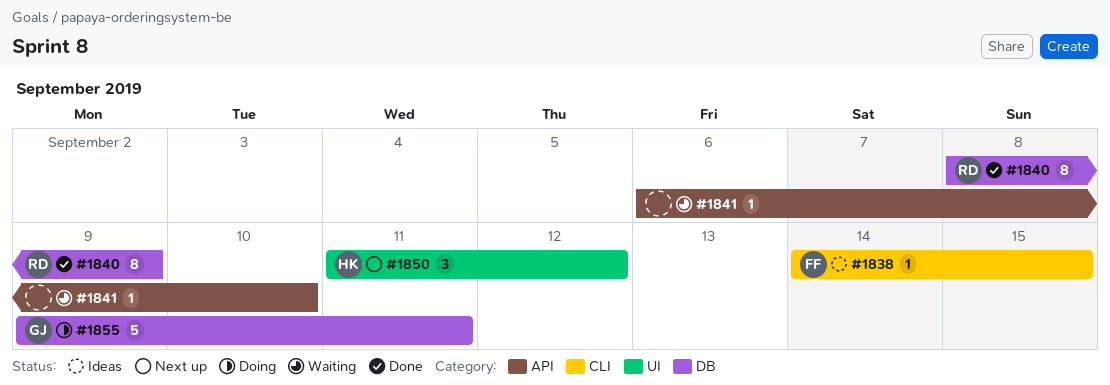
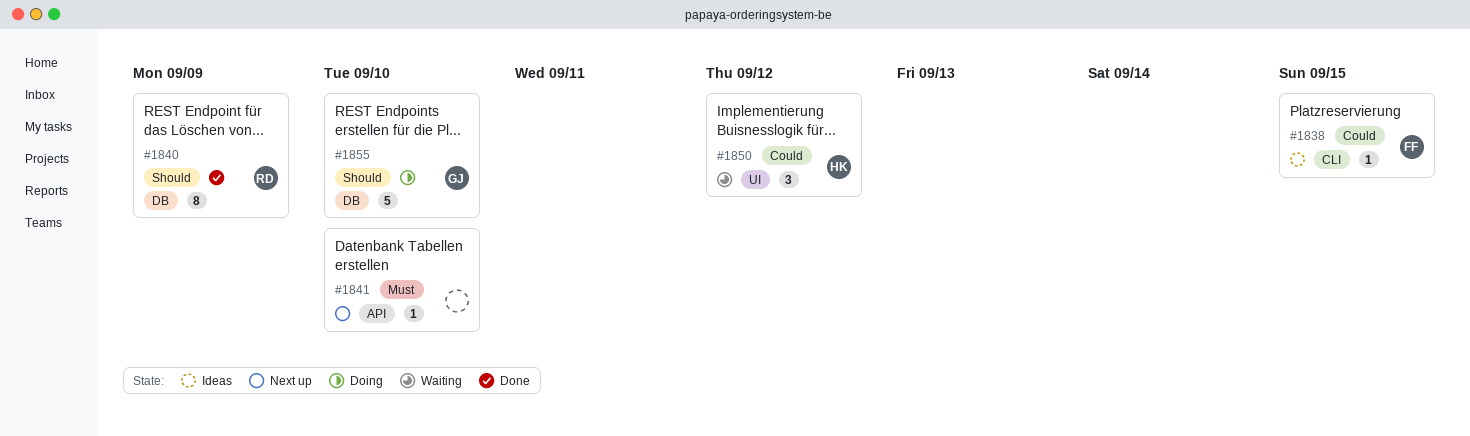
#1841, status: Waiting -> Next up
#1850, status: Next up -> Waiting
#1855, due: Sep 11 -> Sep 10

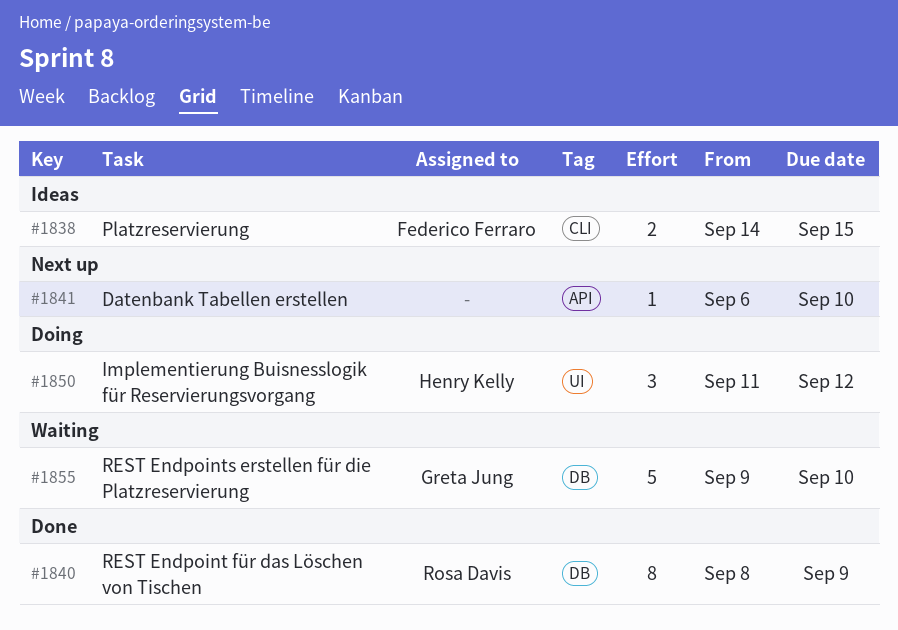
#1838, estimate: 1 -> 2
#1850, status: Waiting -> Doing
#1855, status: Doing -> Waiting

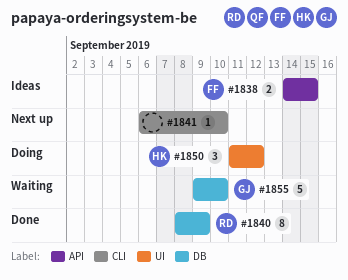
#1838, label: CLI -> API
#1841, label: API -> CLI

